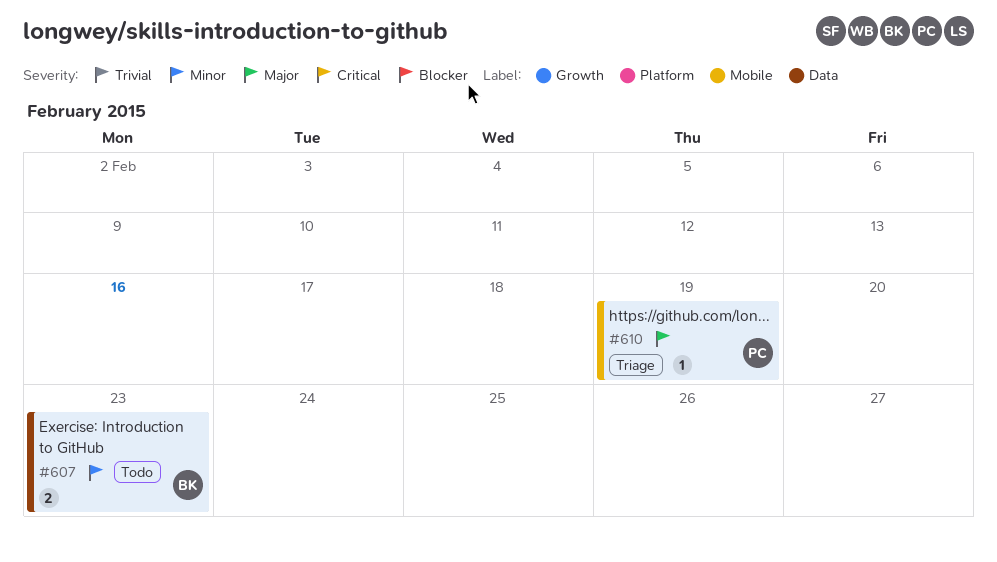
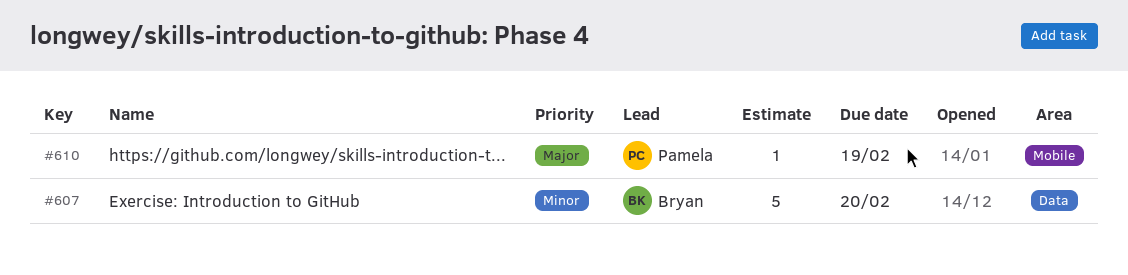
#607, estimate: 2 -> 5
#607, due: Feb 23 -> Feb 20

